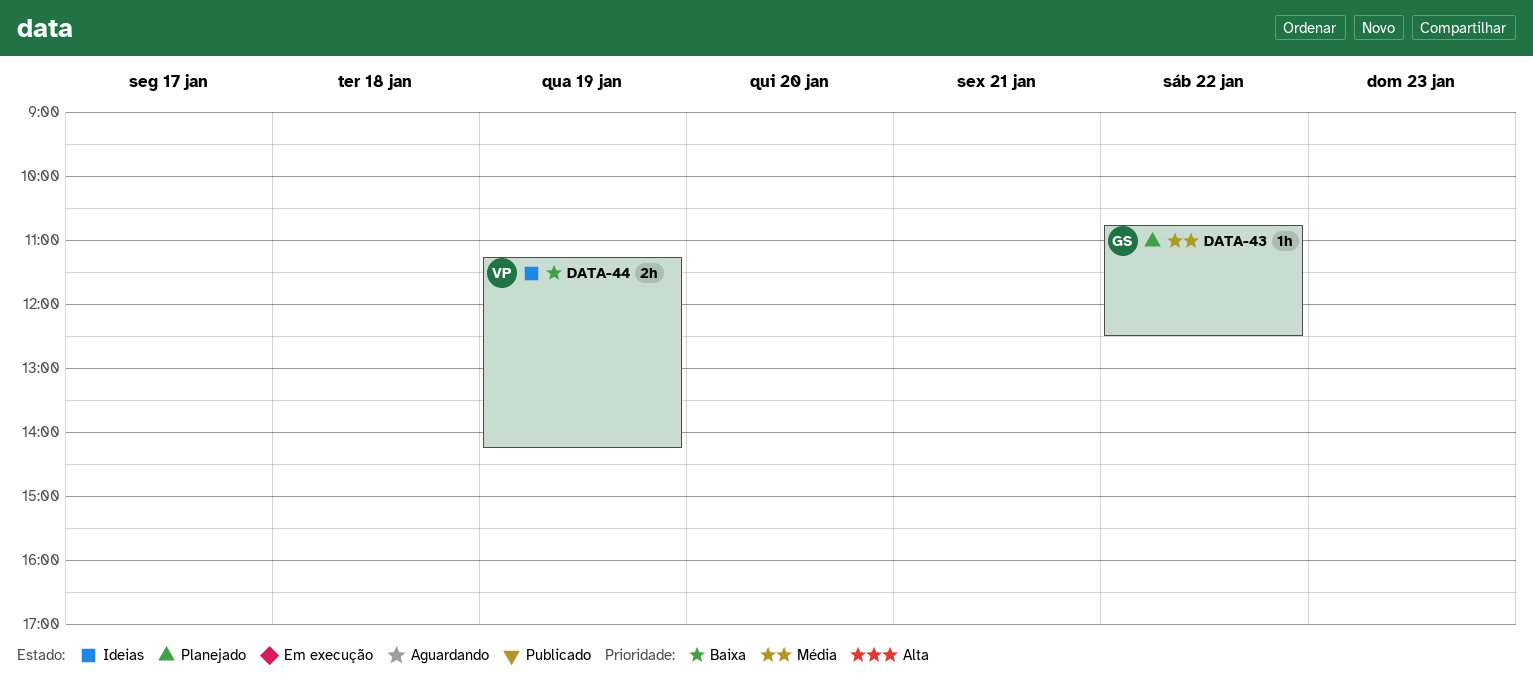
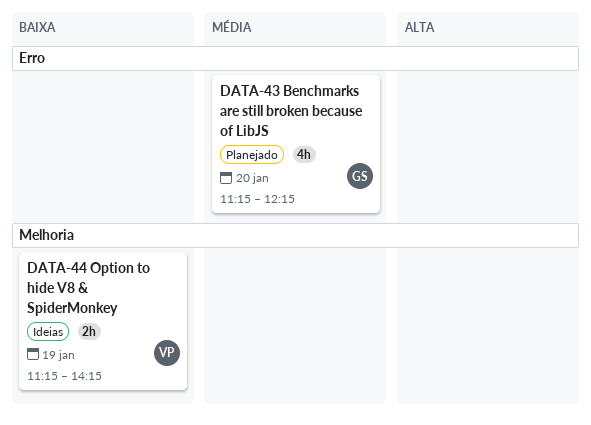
DATA-43, estimate: 1h -> 4h
DATA-43, day: Jan 22 -> Jan 20
DATA-43, begins: 10:45 -> 11:15
DATA-43, ends: 12:30 -> 12:15

